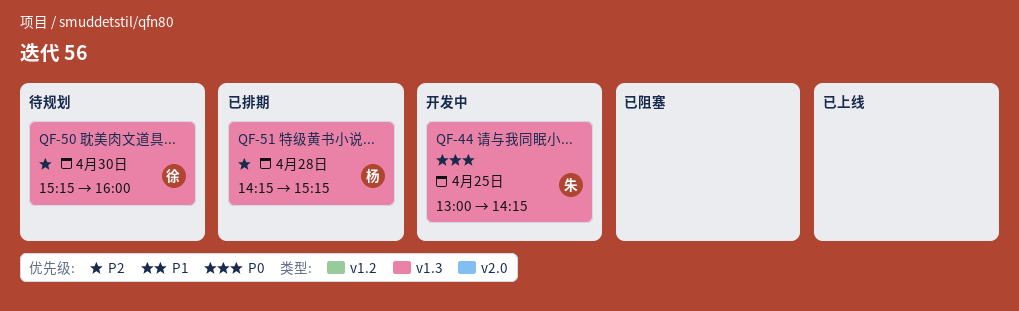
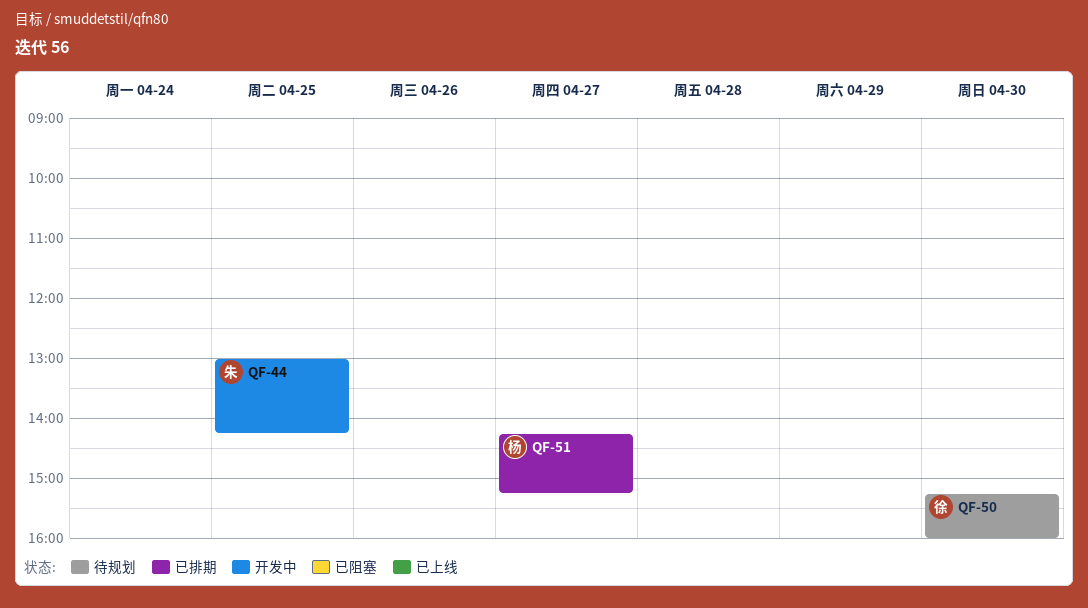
QF-51, day: Apr 28 -> Apr 27

